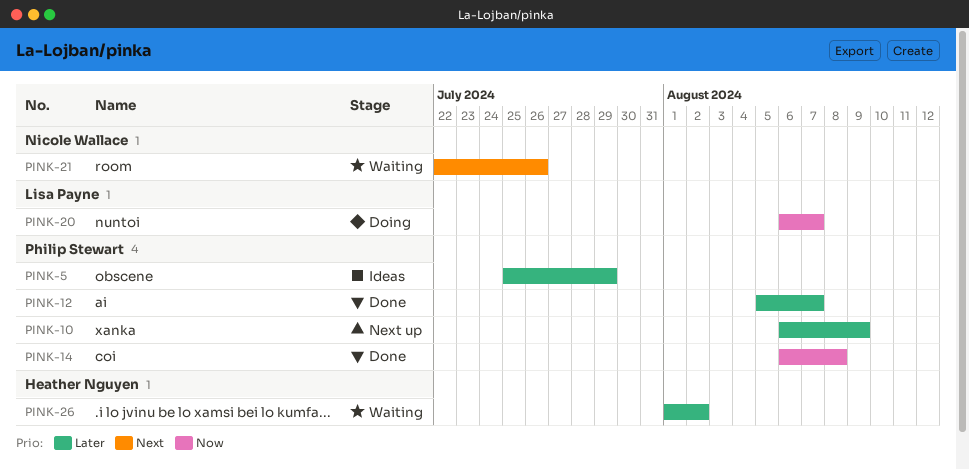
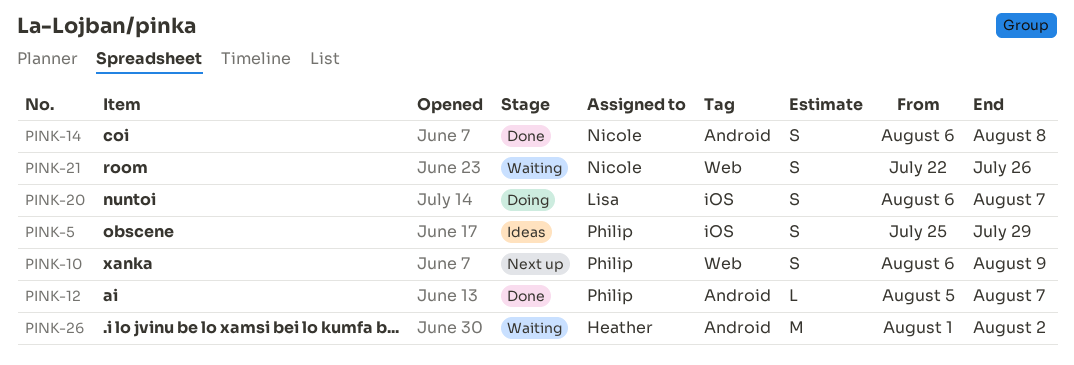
PINK-14, owner: Philip Stewart -> Nicole Wallace

